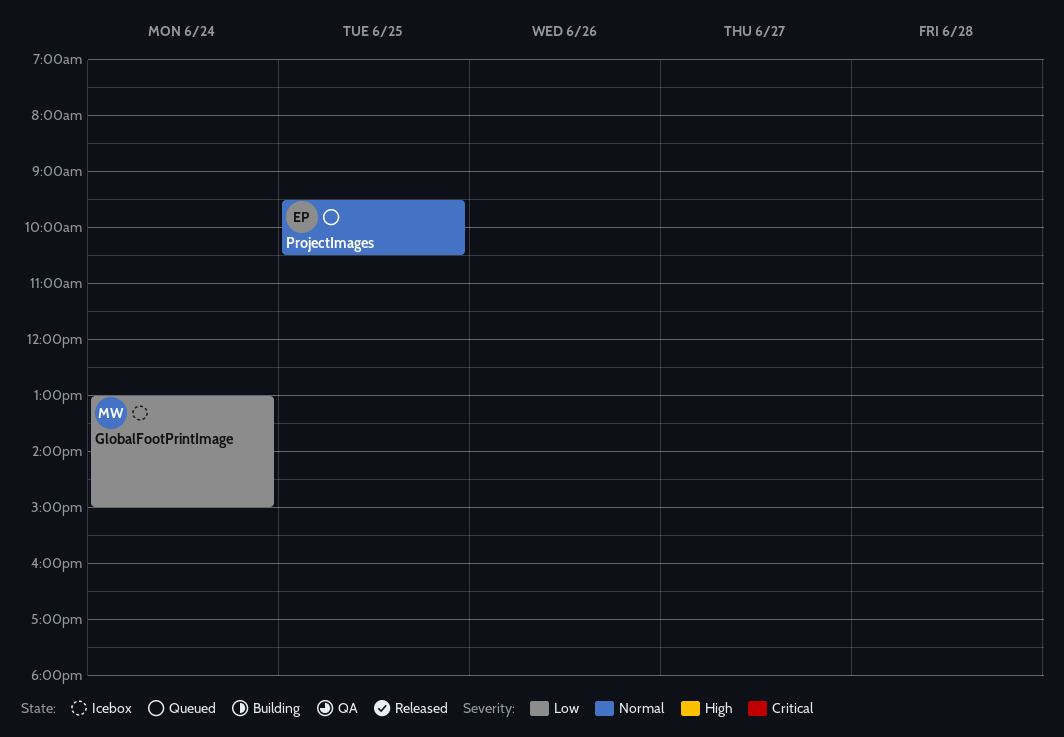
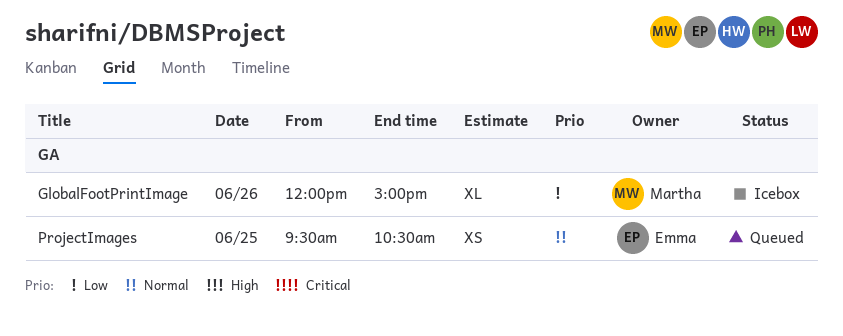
GlobalFootPrintImage, day: Jun 24 -> Jun 26
GlobalFootPrintImage, begins: 13:00 -> 12:00

